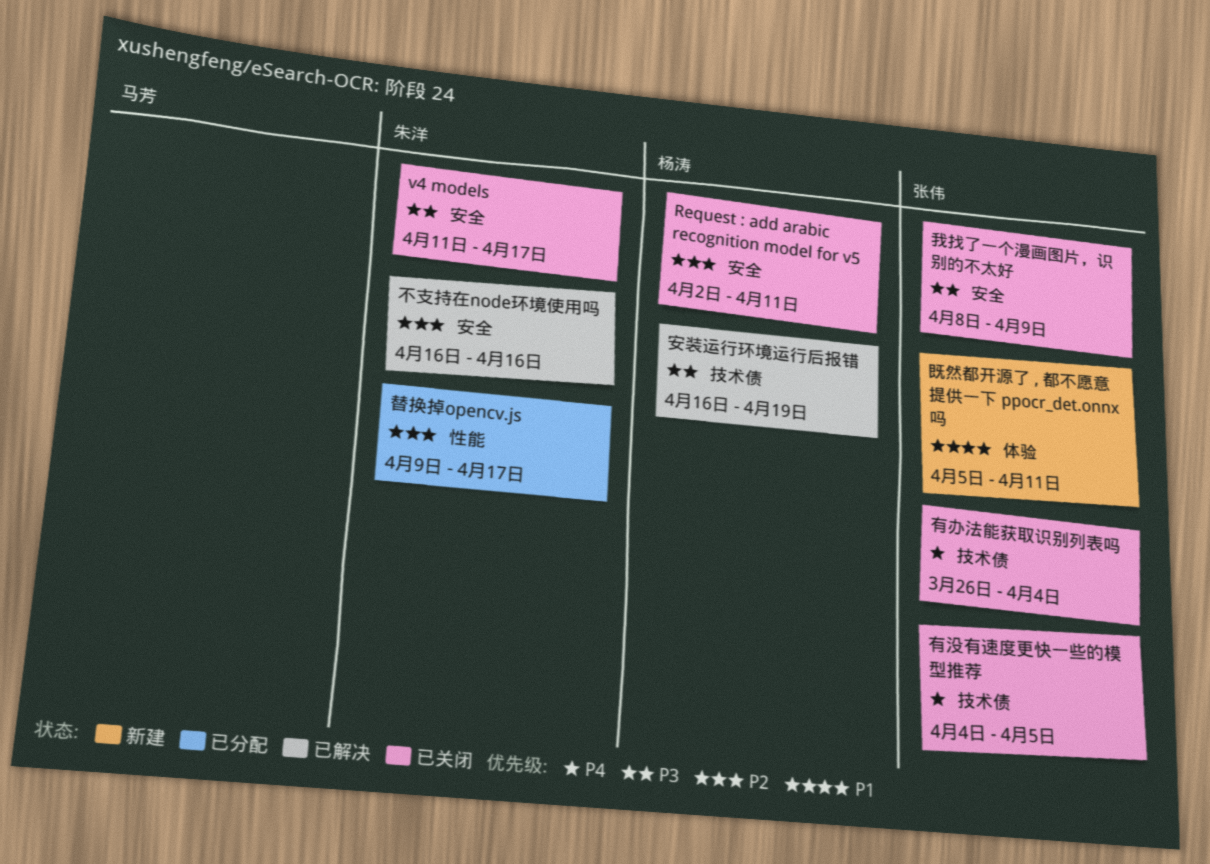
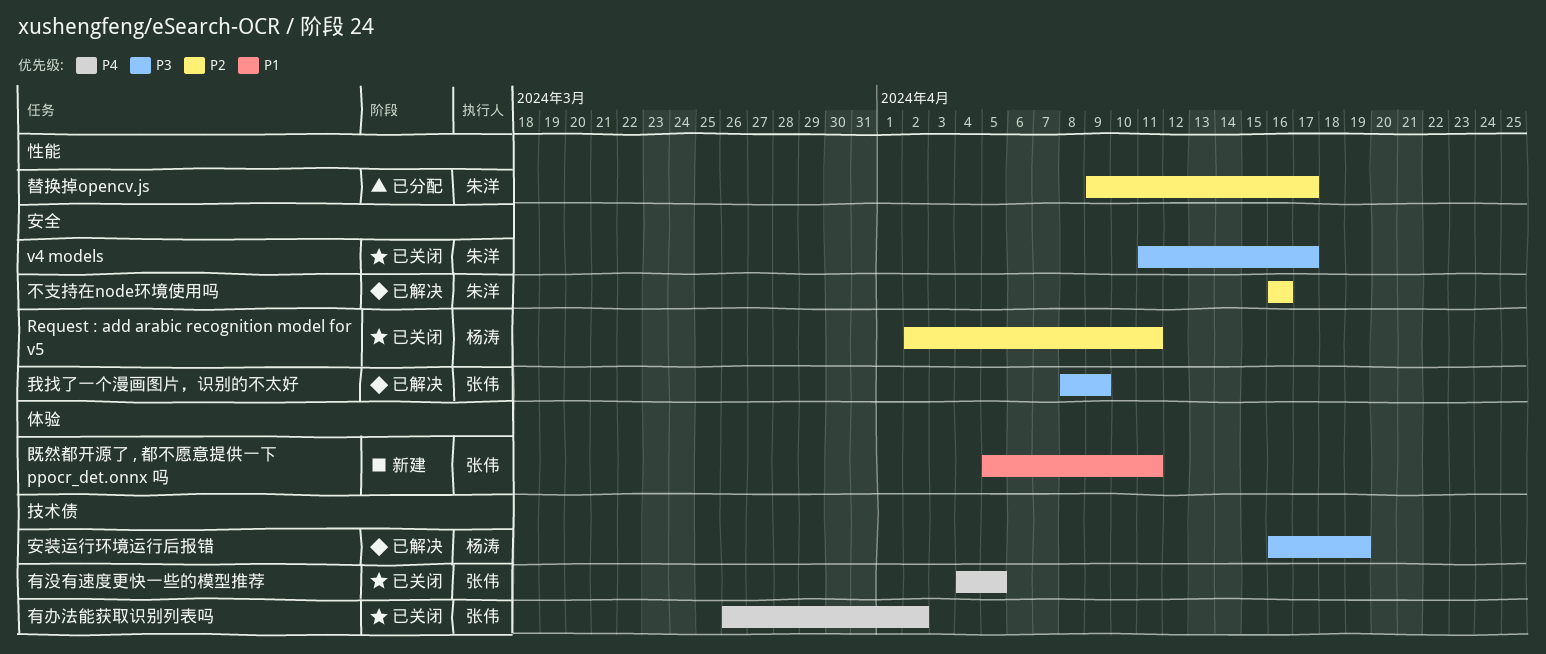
我找了一个漫画图片，识别的不太好, status: 已关闭 -> 已解决
有办法能获取识别列表吗, due: Apr 4 -> Apr 2

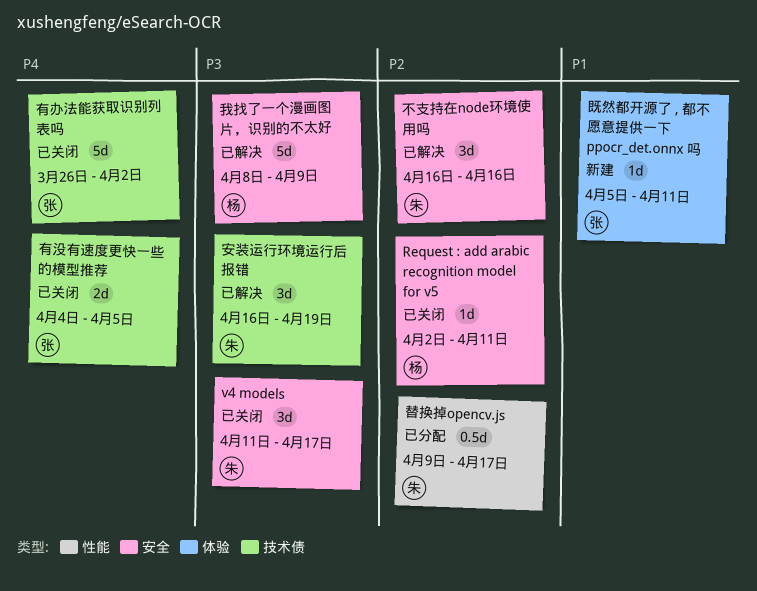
安装运行环境运行后报错, owner: 杨涛 -> 朱洋
我找了一个漫画图片，识别的不太好, owner: 张伟 -> 杨涛

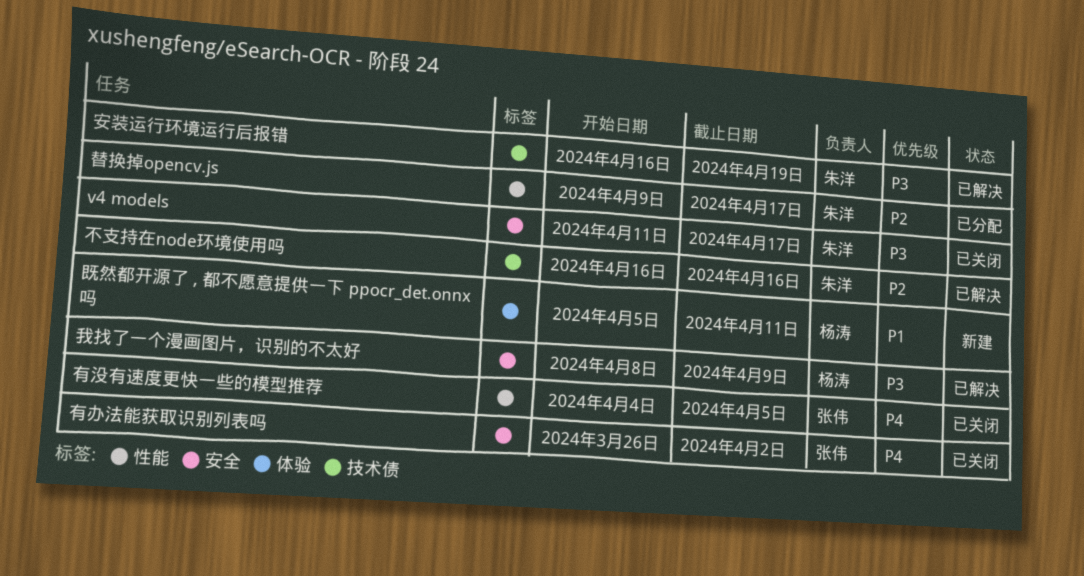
Request : add arabic recognition model for v5: present -> none
不支持在node环境使用吗, label: 安全 -> 技术债
既然都开源了 , 都不愿意提供一下 ppocr_det.onnx 吗, owner: 张伟 -> 杨涛
有办法能获取识别列表吗, label: 技术债 -> 安全
有没有速度更快一些的模型推荐, label: 技术债 -> 性能

